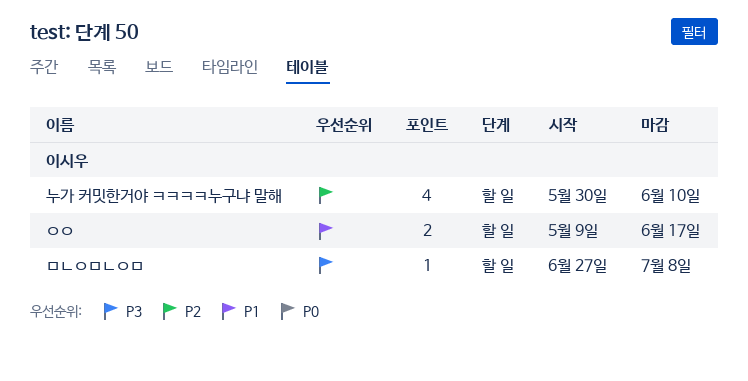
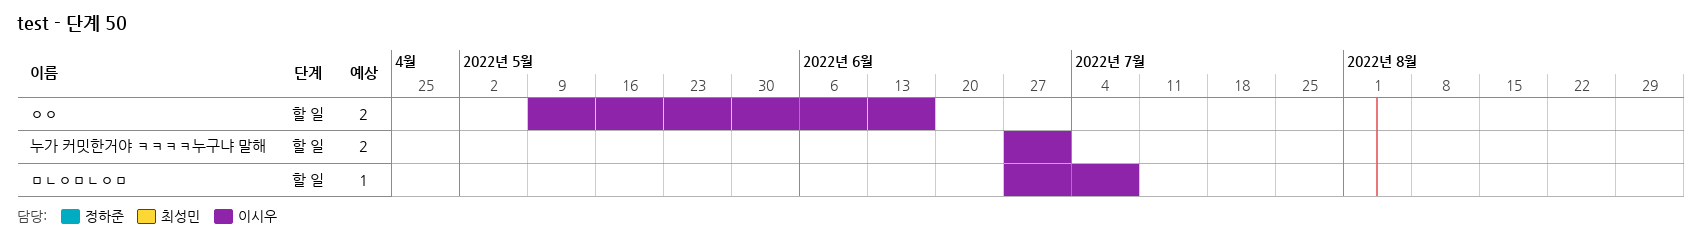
누가 커밋한거야 ㅋㅋㅋㅋ누구냐 말해, estimate: 4 -> 2
누가 커밋한거야 ㅋㅋㅋㅋ누구냐 말해, start: May 30 -> Jun 27
누가 커밋한거야 ㅋㅋㅋㅋ누구냐 말해, due: Jun 10 -> Jul 1

